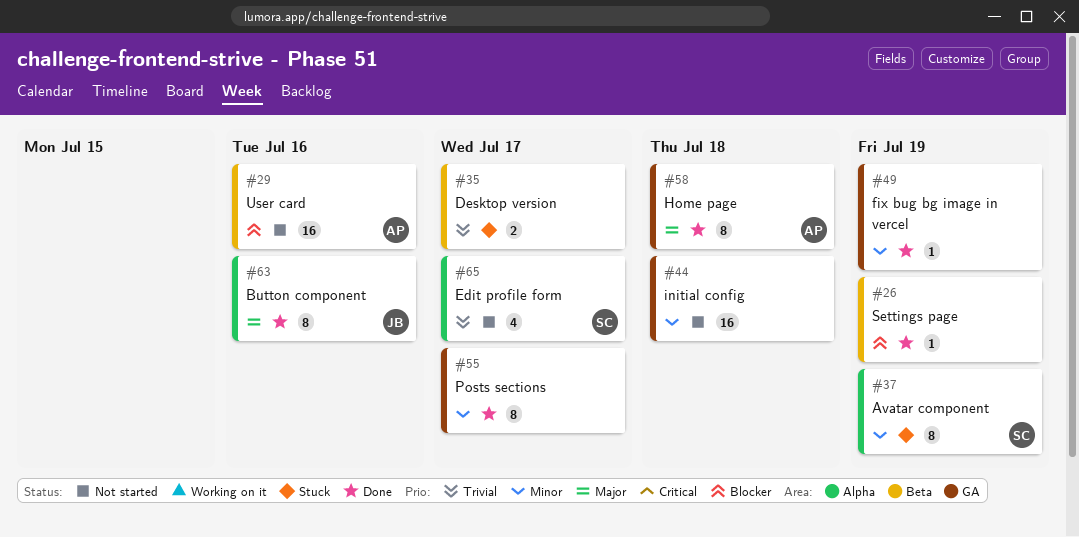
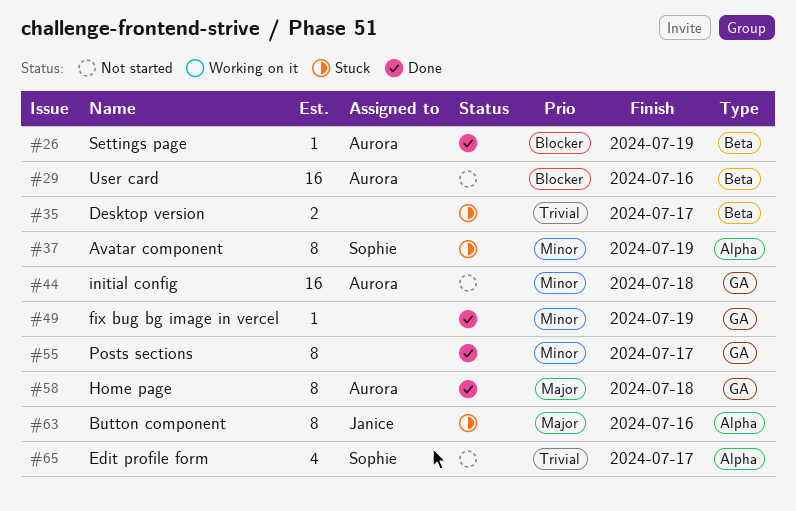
#26, owner: none -> Aurora
#44, owner: none -> Aurora
#63, status: Done -> Stuck

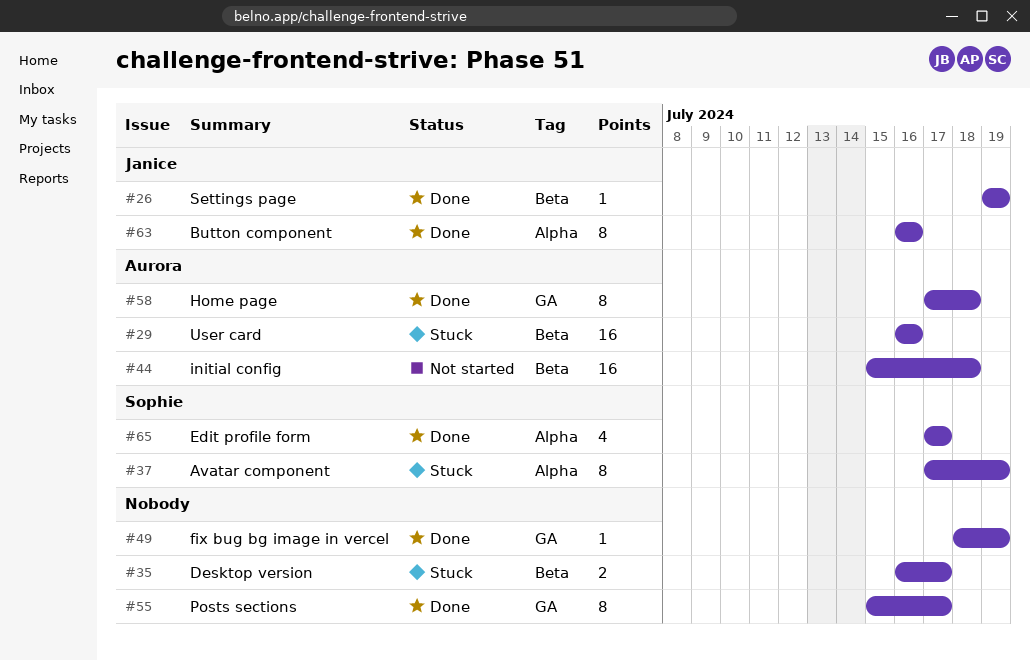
#26, owner: Aurora -> Janice
#29, status: Not started -> Stuck
#44, label: GA -> Beta
#63, status: Stuck -> Done
#65, status: Not started -> Done

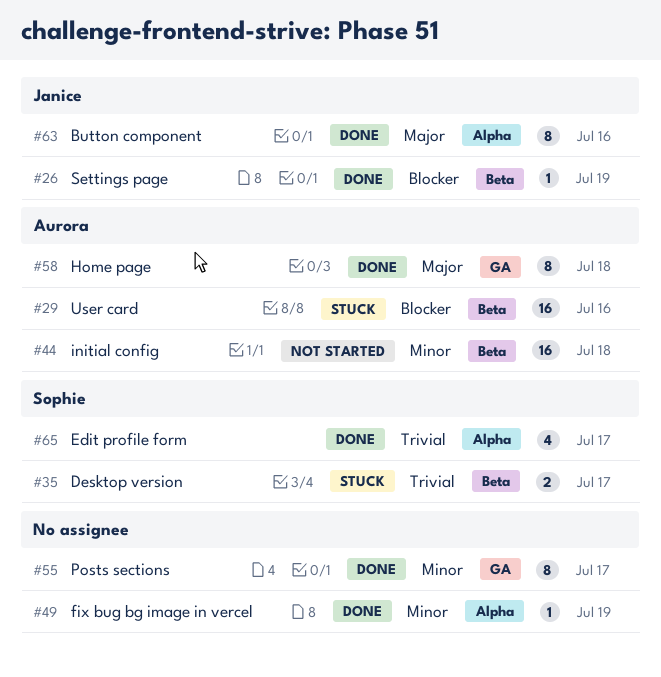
#35, owner: none -> Sophie
#37: present -> none
#49, label: GA -> Alpha

